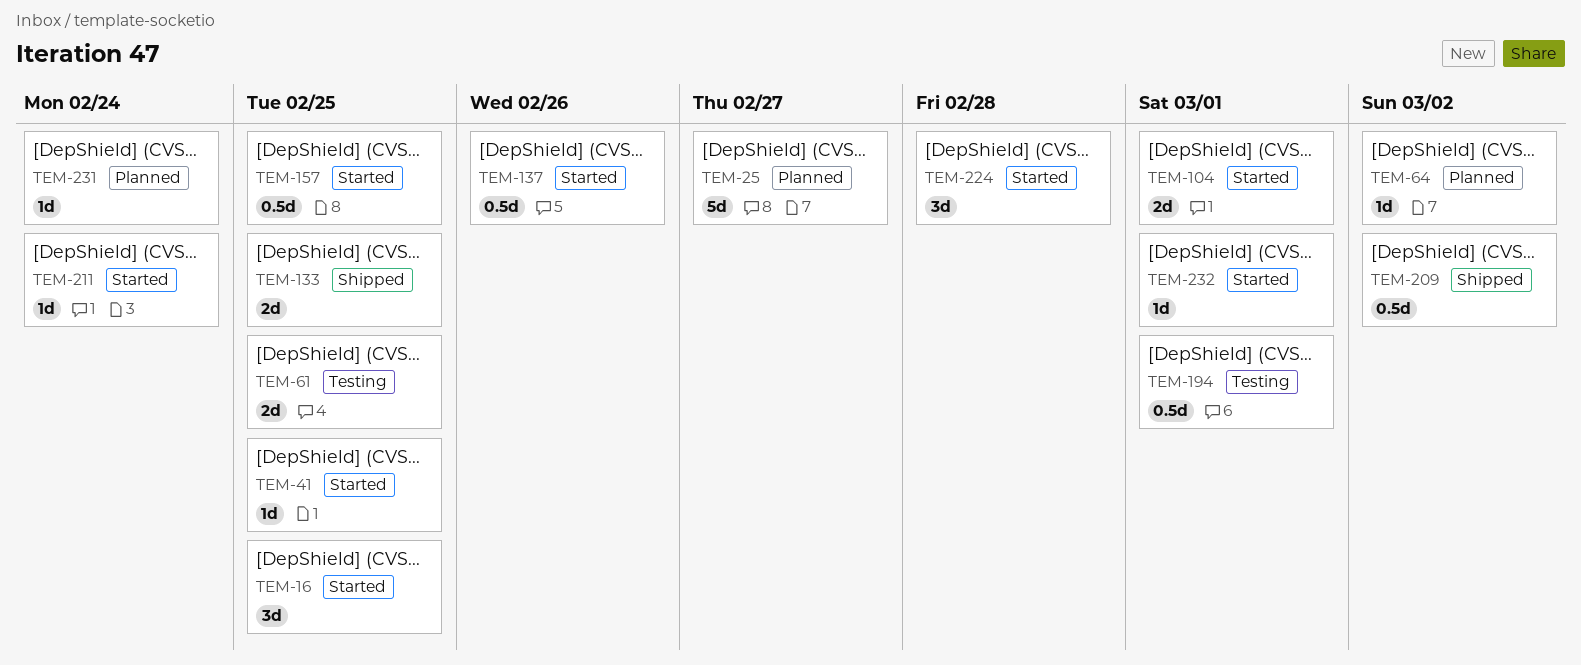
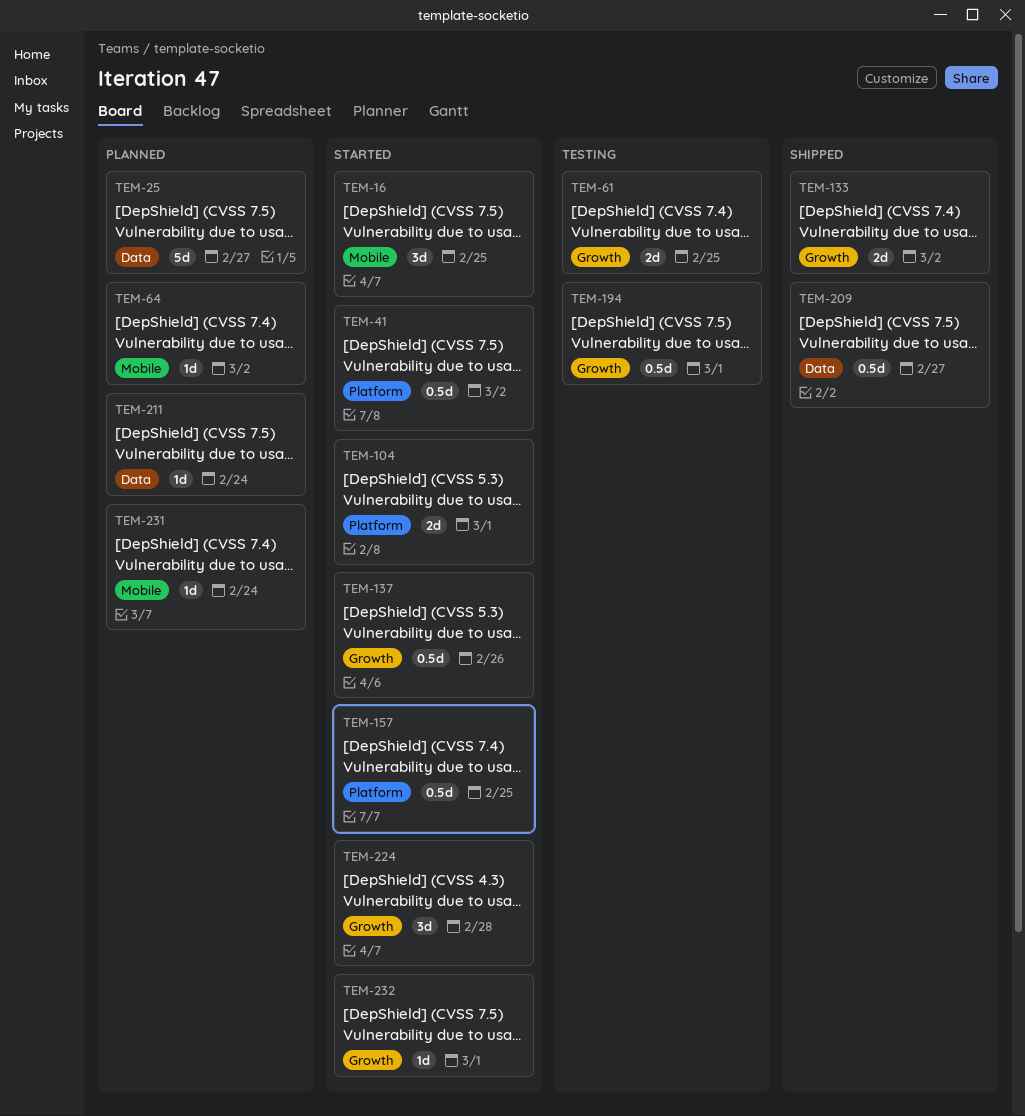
TEM-41, estimate: 1d -> 0.5d
TEM-41, due: Feb 25 -> Mar 2
TEM-133, due: Feb 25 -> Mar 2
TEM-209, due: Mar 2 -> Feb 27
TEM-211, status: Started -> Planned

